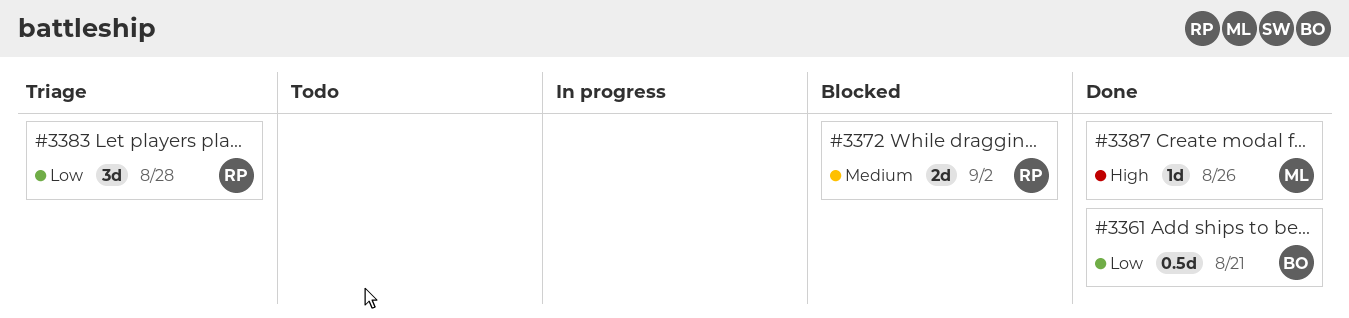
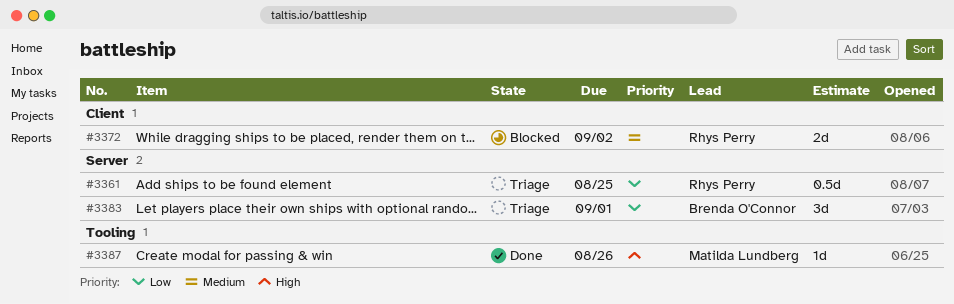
#3361, status: Done -> Triage
#3361, owner: Brenda O'Connor -> Rhys Perry
#3361, due: Aug 21 -> Aug 25
#3383, owner: Rhys Perry -> Brenda O'Connor
#3383, due: Aug 28 -> Sep 1

